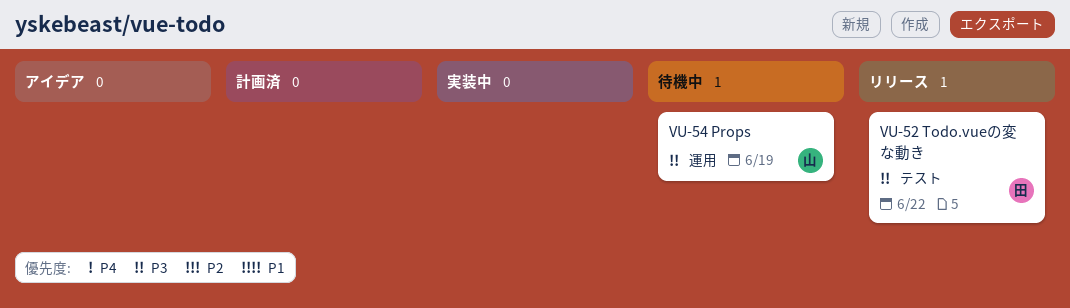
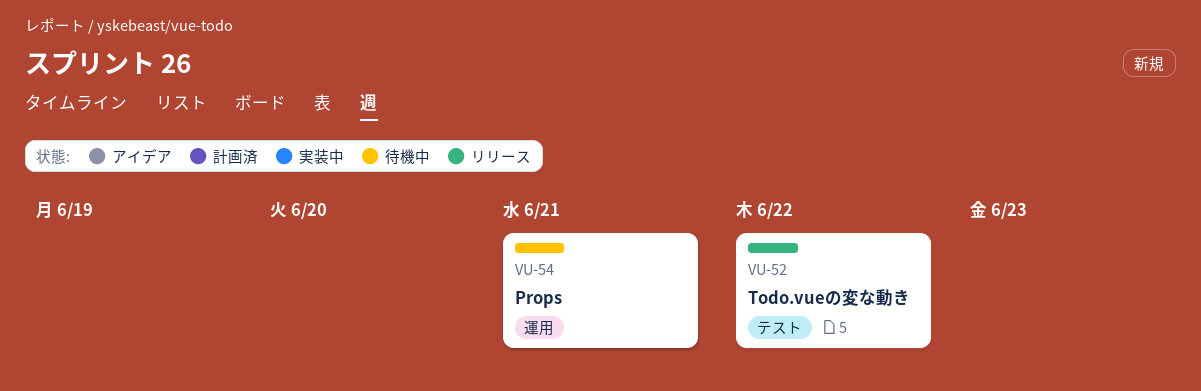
VU-54, due: Jun 19 -> Jun 21

